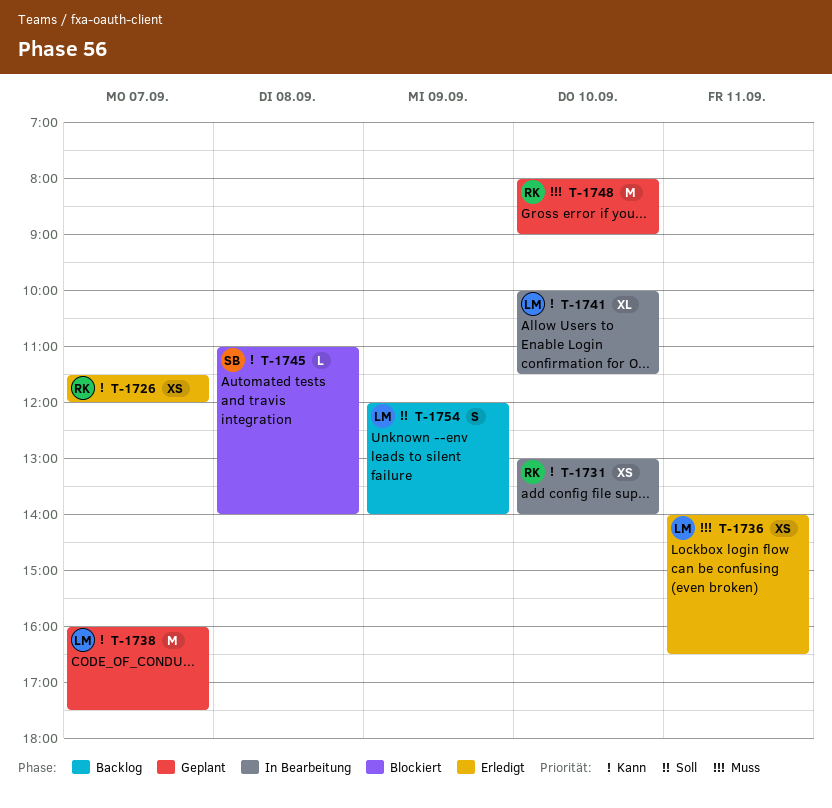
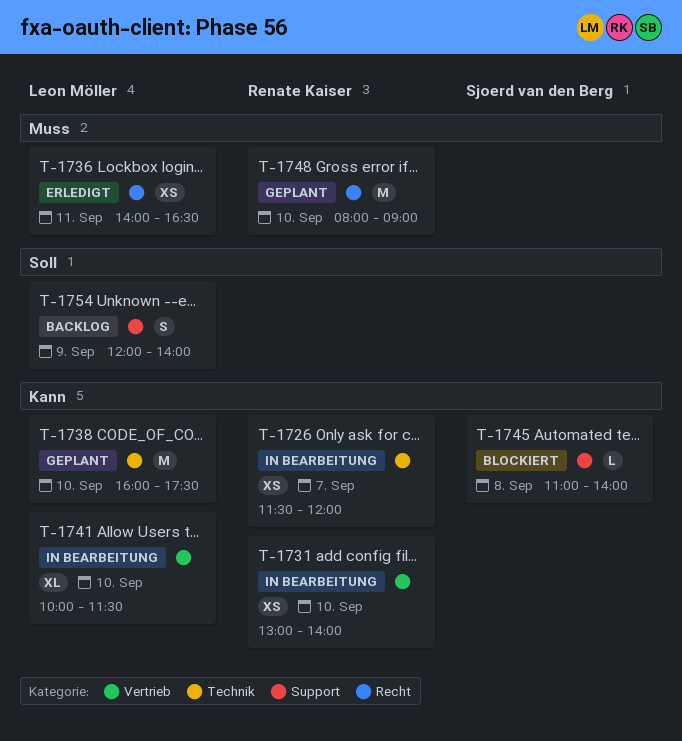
T-1726, status: Erledigt -> In Bearbeitung
T-1738, day: Sep 7 -> Sep 10

